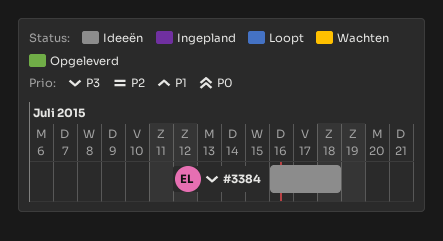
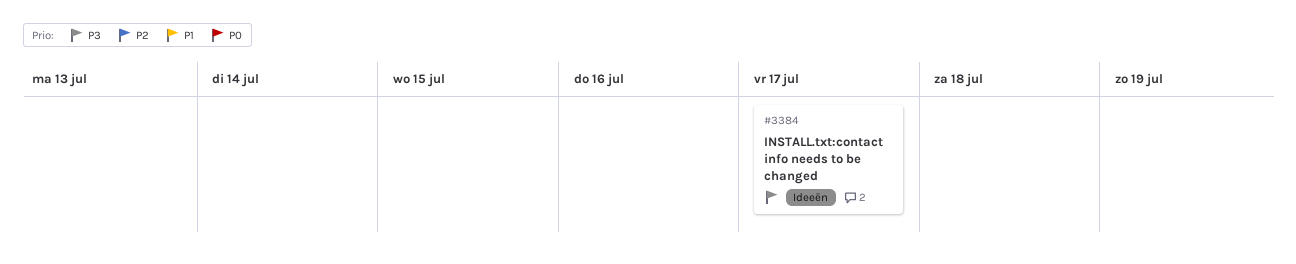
#3384, due: Jul 18 -> Jul 17

